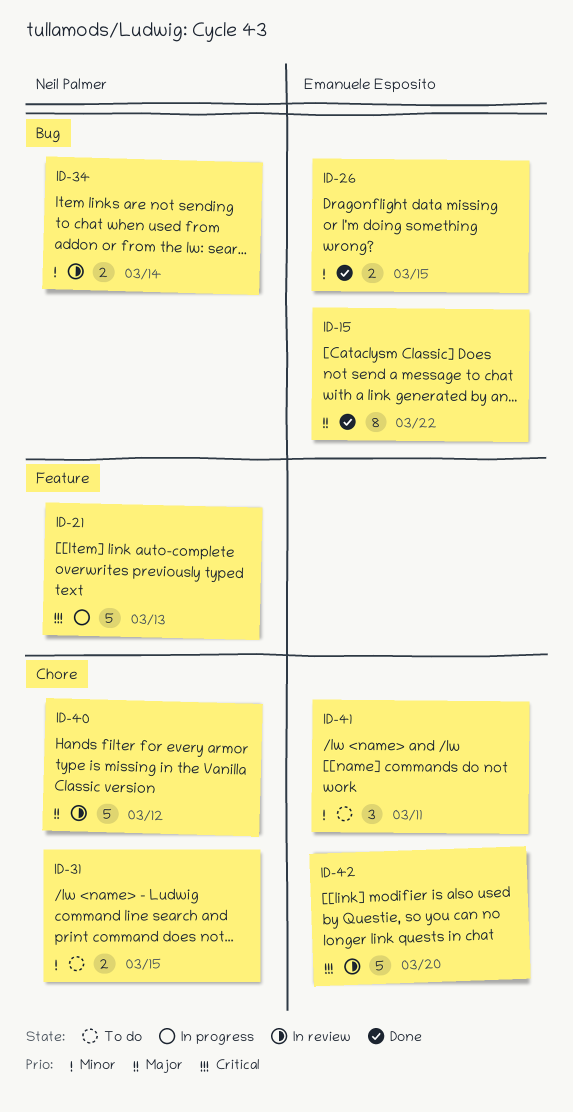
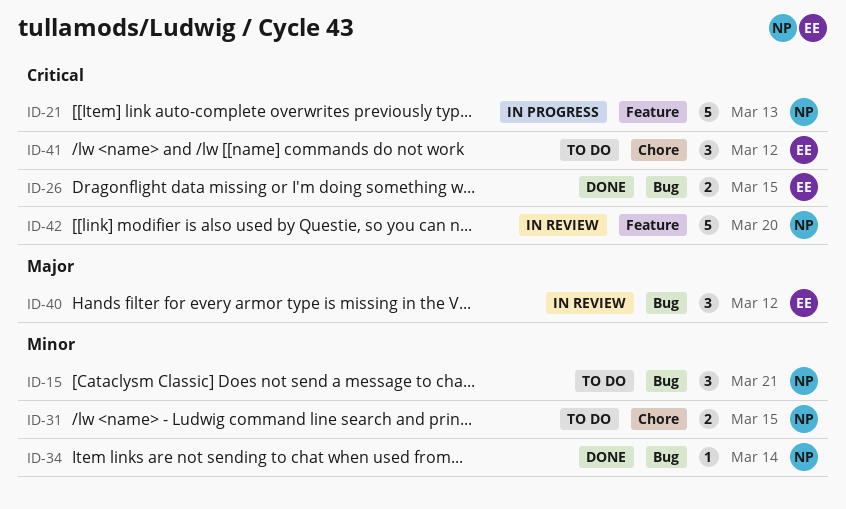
ID-15, status: Done -> To do
ID-15, owner: Emanuele Esposito -> Neil Palmer
ID-15, priority: Major -> Minor
ID-15, estimate: 8 -> 3
ID-15, due: Mar 22 -> Mar 21
ID-26, priority: Minor -> Critical
ID-34, status: In review -> Done
ID-34, estimate: 2 -> 1
ID-40, owner: Neil Palmer -> Emanuele Esposito
ID-40, label: Chore -> Bug
ID-40, estimate: 5 -> 3
ID-41, priority: Minor -> Critical
ID-41, due: Mar 11 -> Mar 12
ID-42, owner: Emanuele Esposito -> Neil Palmer
ID-42, label: Chore -> Feature

